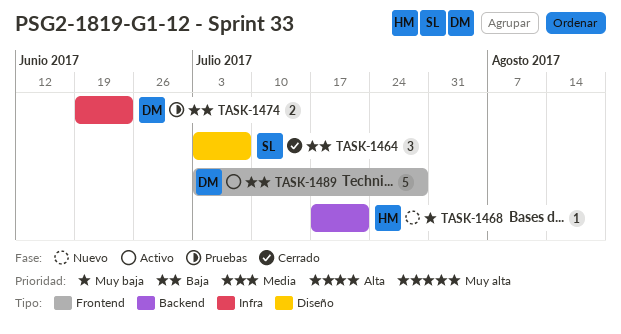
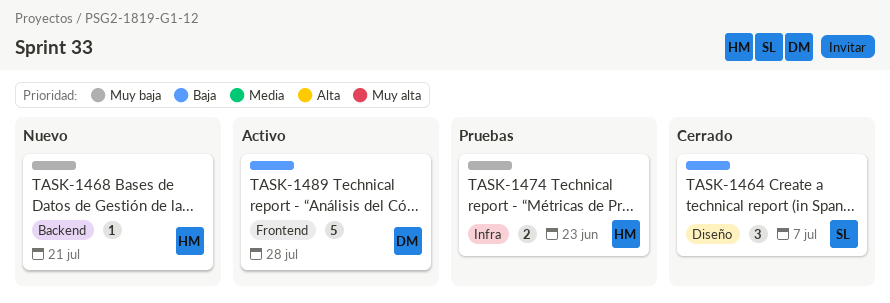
TASK-1474, owner: DM -> HM
TASK-1474, priority: Baja -> Muy baja

